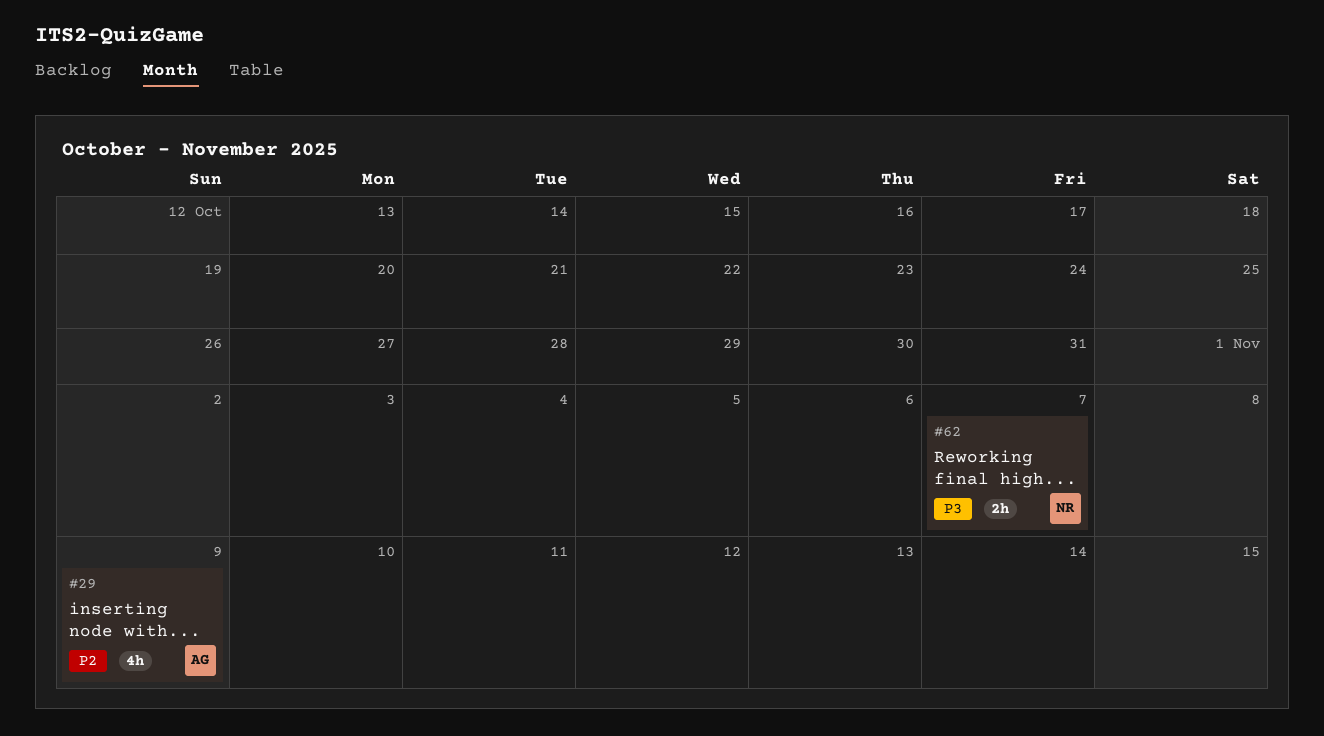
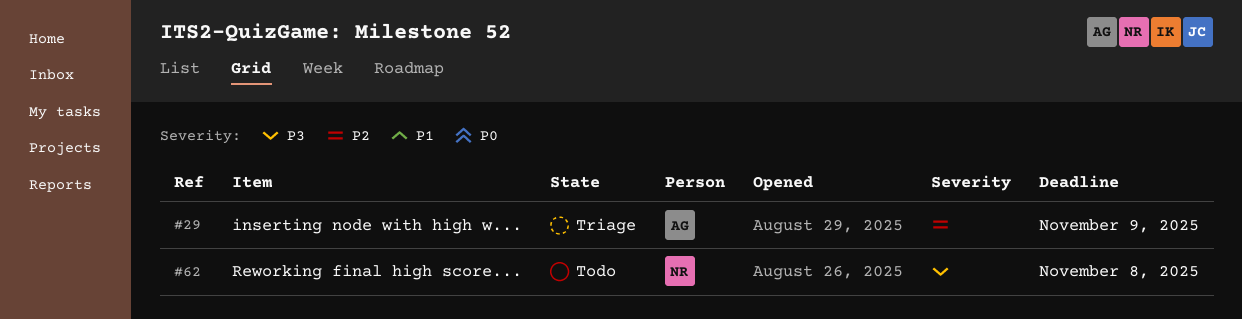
#62, due: Nov 7 -> Nov 8

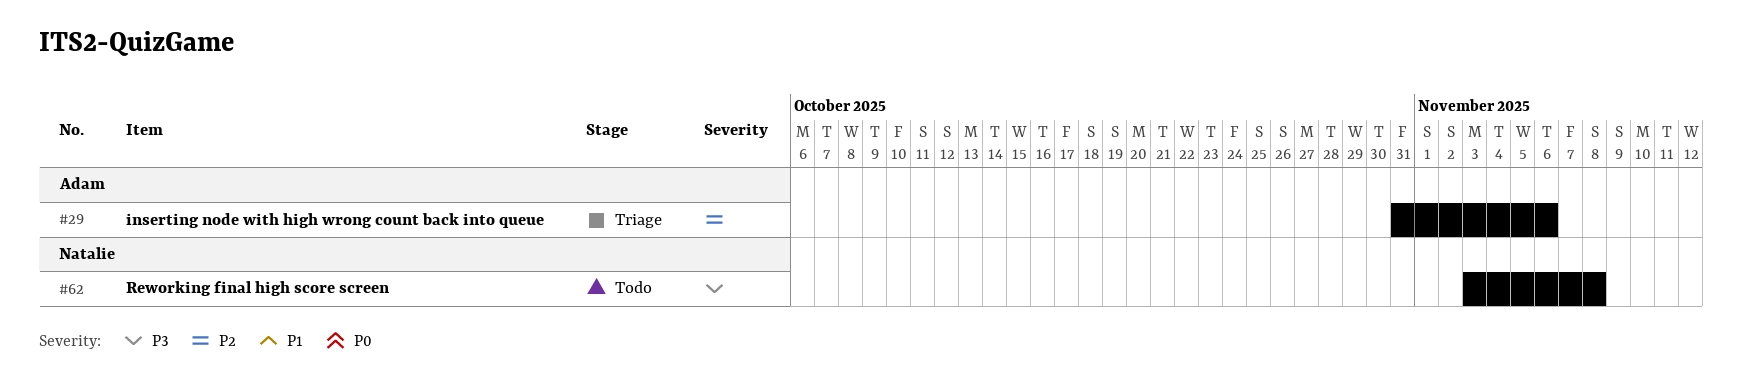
#29, due: Nov 9 -> Nov 6

